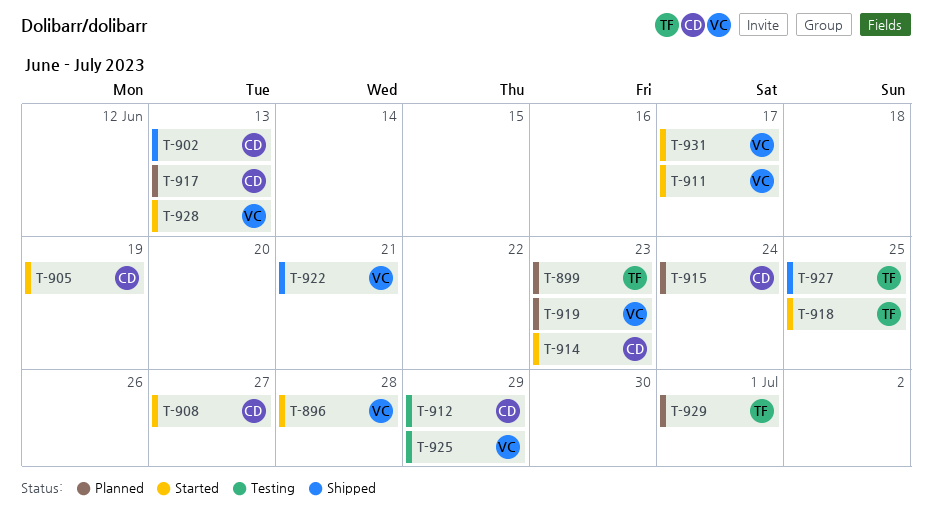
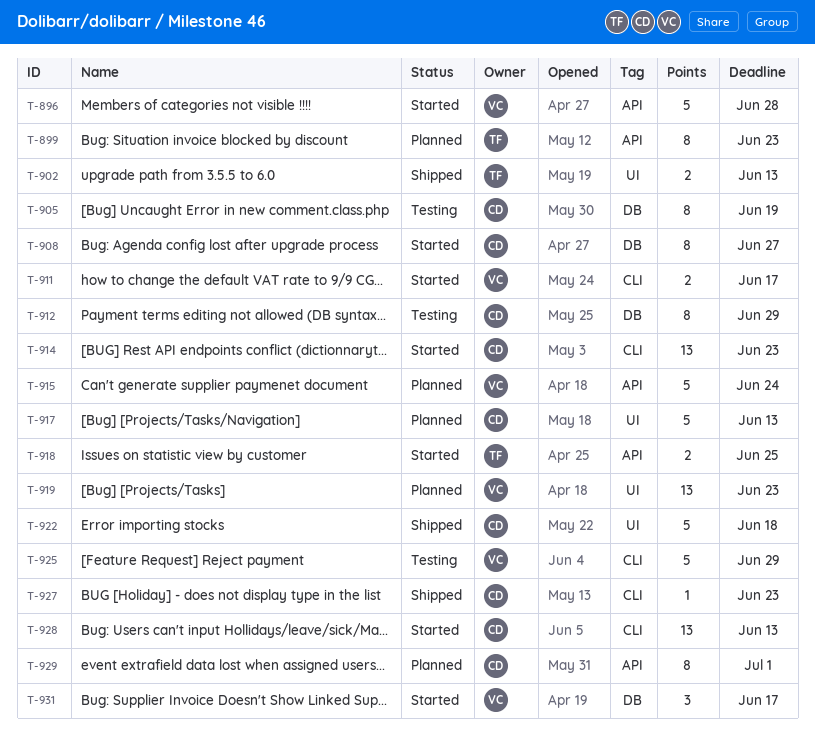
T-902, owner: CD -> TF
T-905, status: Started -> Testing
T-915, owner: CD -> VC
T-922, owner: VC -> CD
T-922, due: Jun 21 -> Jun 18
T-927, owner: TF -> CD
T-927, due: Jun 25 -> Jun 23
T-928, owner: VC -> CD
T-929, owner: TF -> CD

